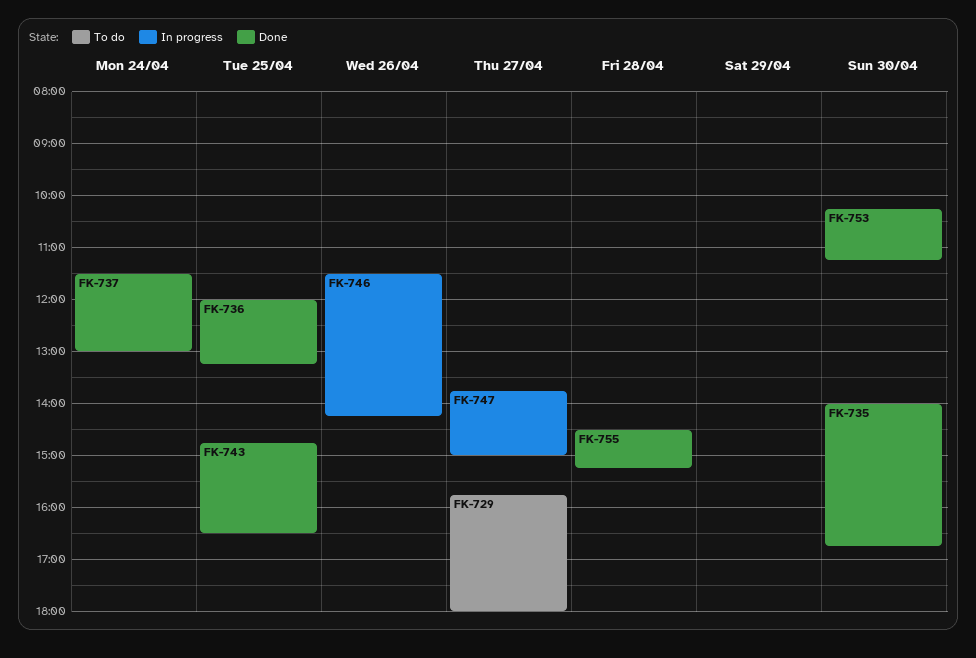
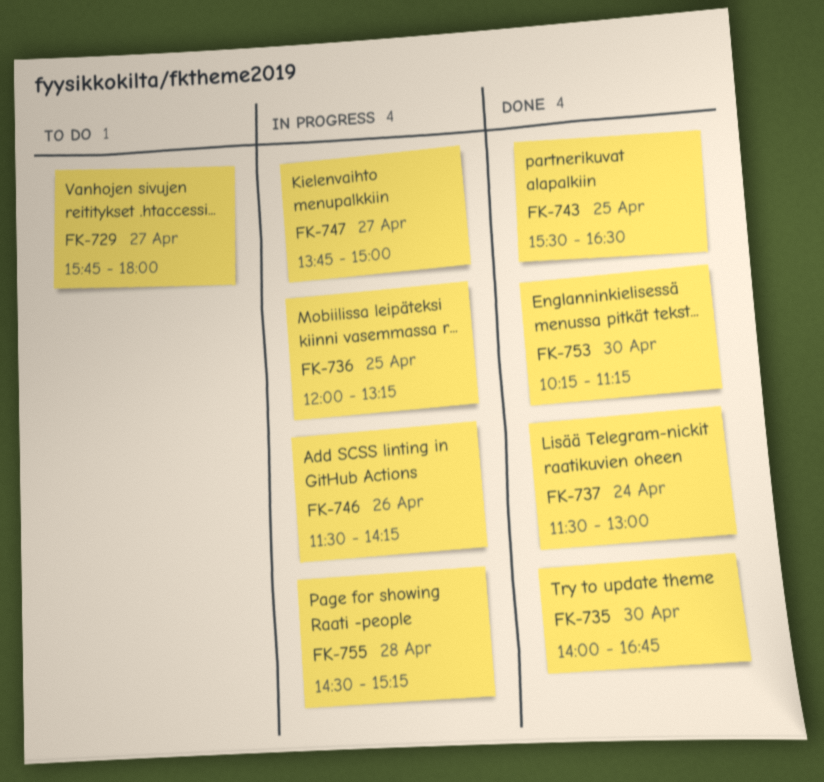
FK-736, status: Done -> In progress
FK-743, begins: 14:45 -> 15:30
FK-755, status: Done -> In progress

